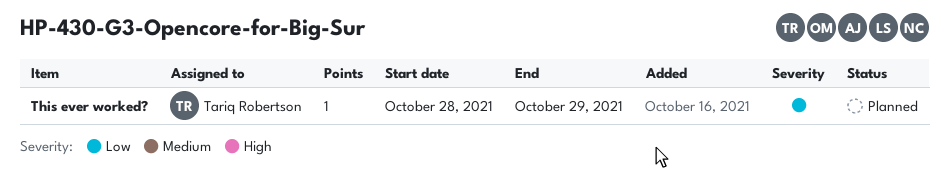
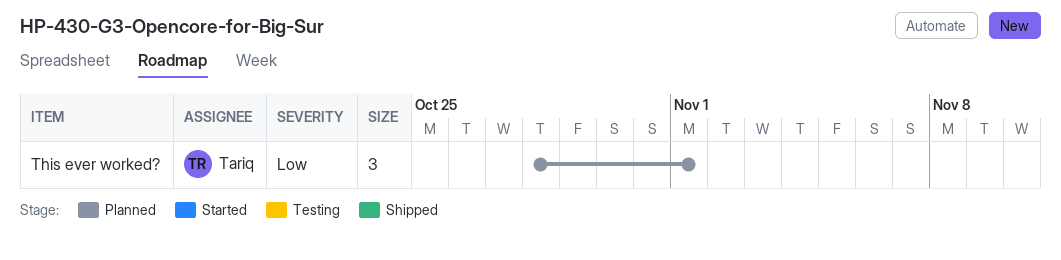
This ever worked?, estimate: 1 -> 3
This ever worked?, due: Oct 29 -> Nov 1

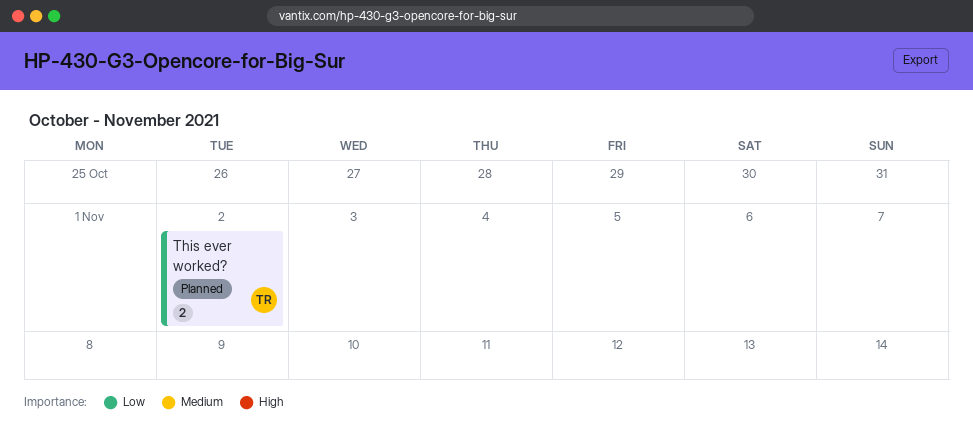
This ever worked?, estimate: 3 -> 2
This ever worked?, due: Nov 1 -> Nov 2

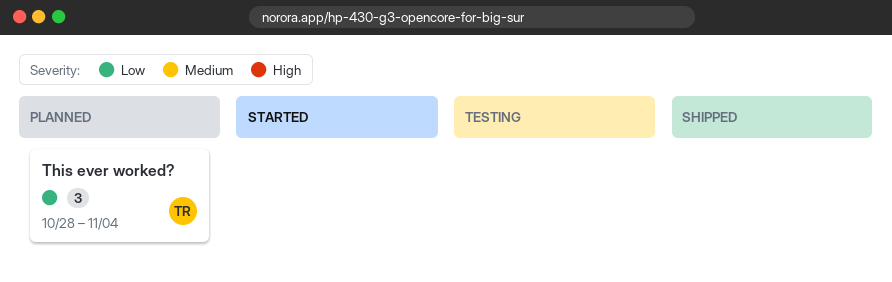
This ever worked?, estimate: 2 -> 3
This ever worked?, due: Nov 2 -> Nov 4

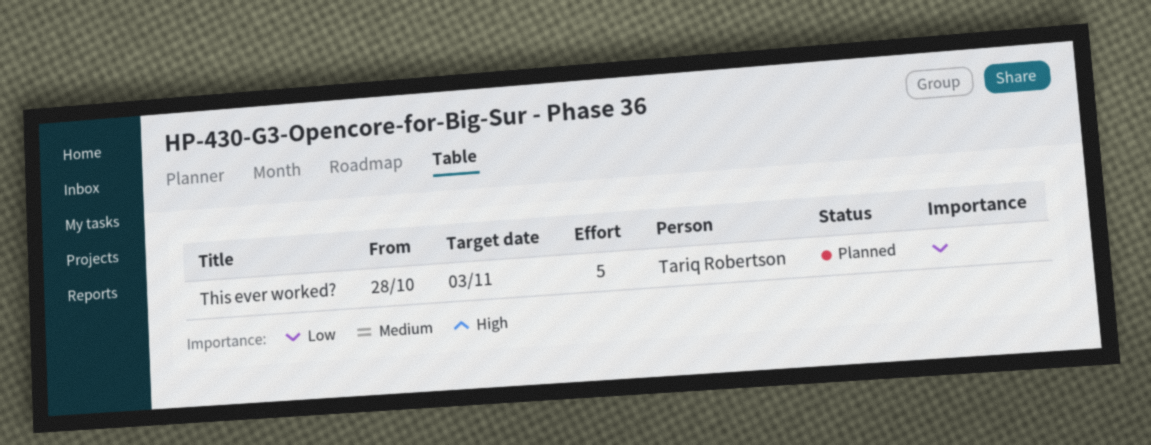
This ever worked?, estimate: 3 -> 5
This ever worked?, due: Nov 4 -> Nov 3

